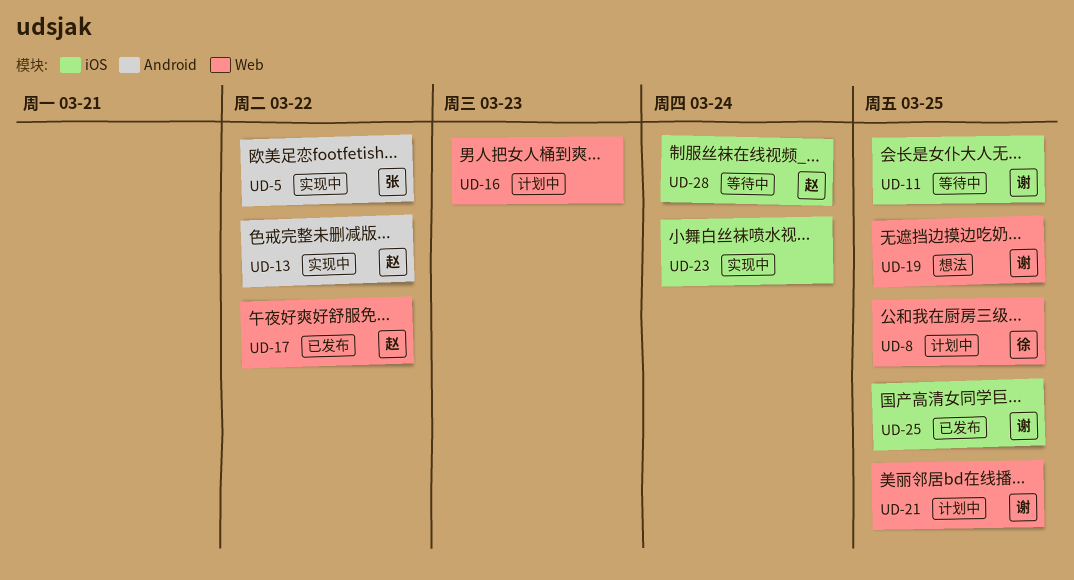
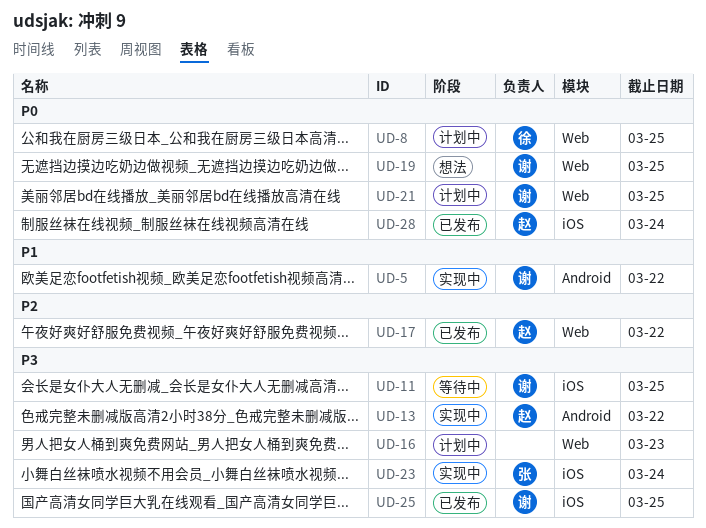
UD-5, owner: 张 -> 谢
UD-23, owner: none -> 张
UD-28, status: 等待中 -> 已发布

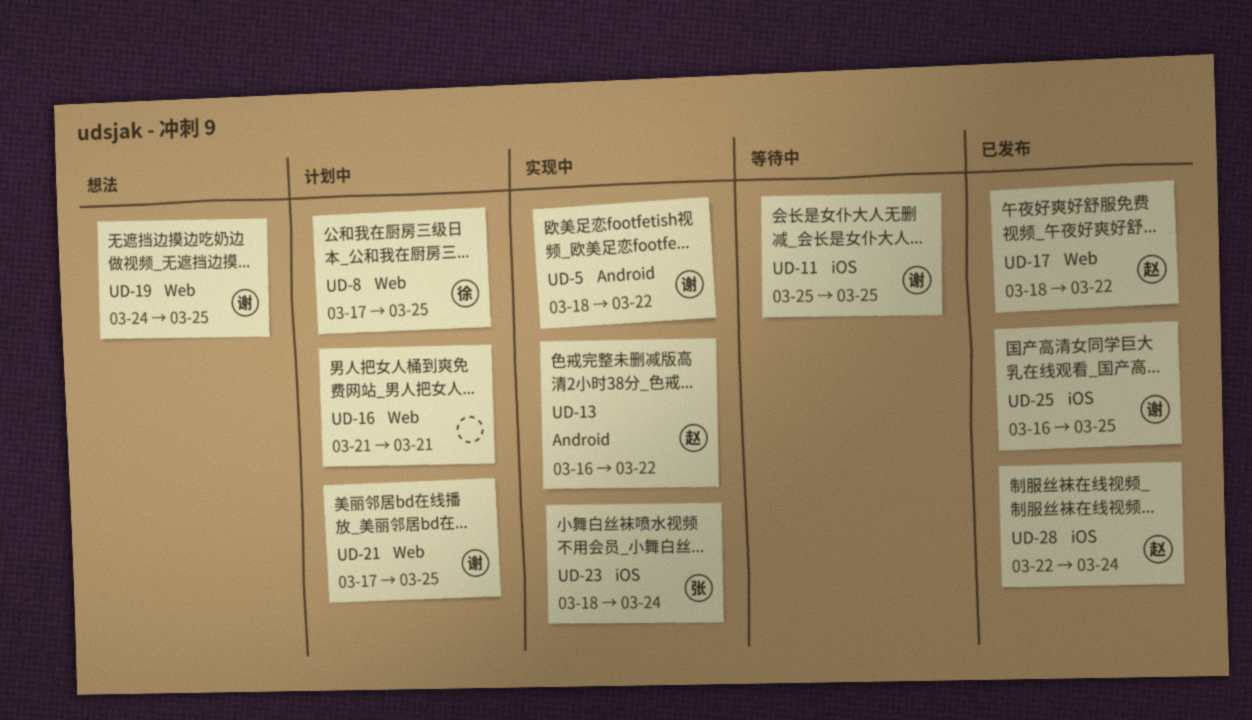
UD-16, due: Mar 23 -> Mar 21

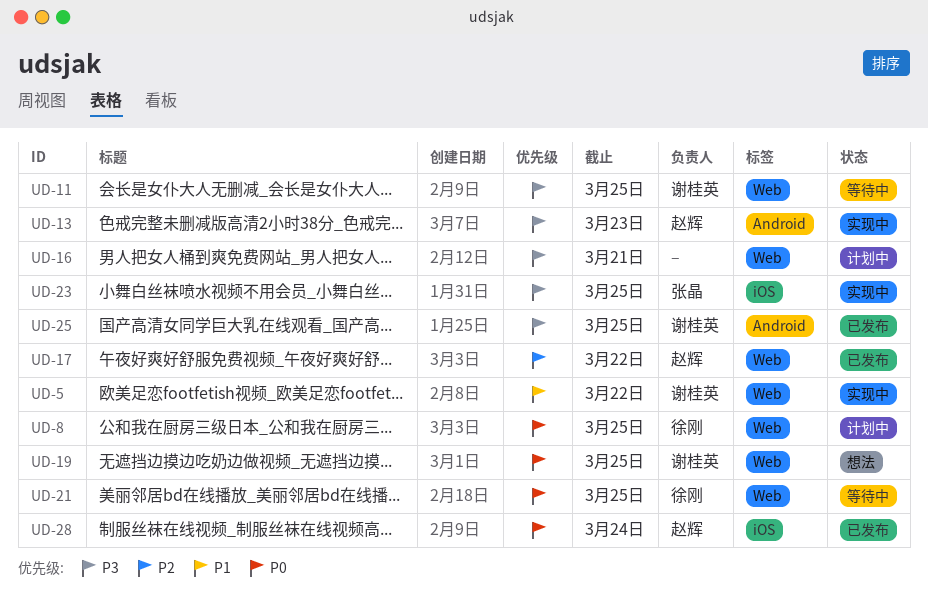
UD-5, label: Android -> Web
UD-11, label: iOS -> Web
UD-13, due: Mar 22 -> Mar 23
UD-21, status: 计划中 -> 等待中
UD-21, owner: 谢桂英 -> 徐刚
UD-23, due: Mar 24 -> Mar 25
UD-25, label: iOS -> Android

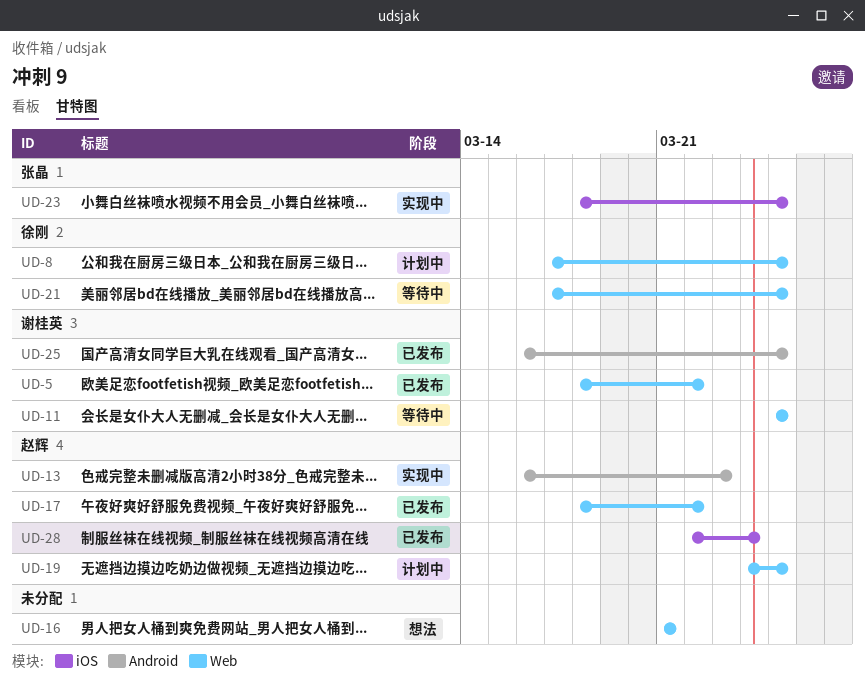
UD-5, status: 实现中 -> 已发布
UD-16, status: 计划中 -> 想法
UD-19, status: 想法 -> 计划中
UD-19, owner: 谢桂英 -> 赵辉

